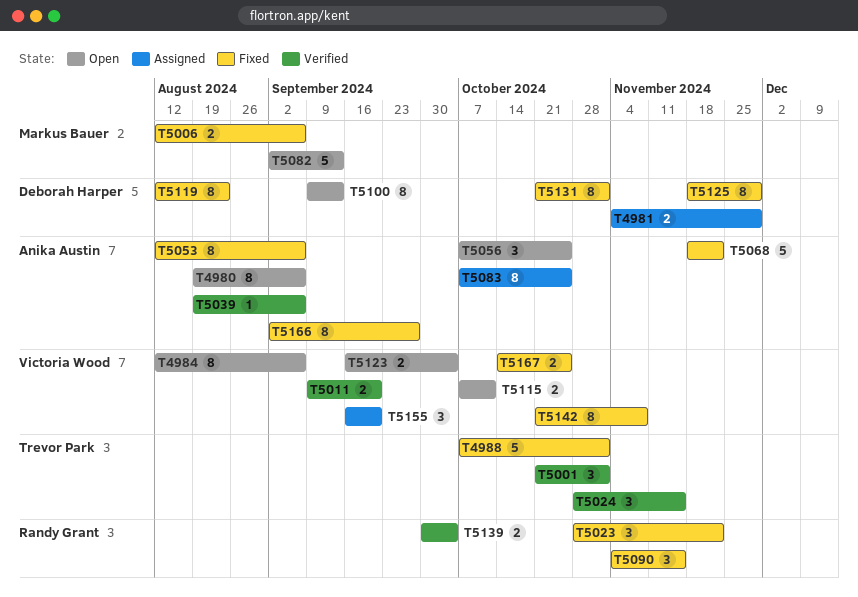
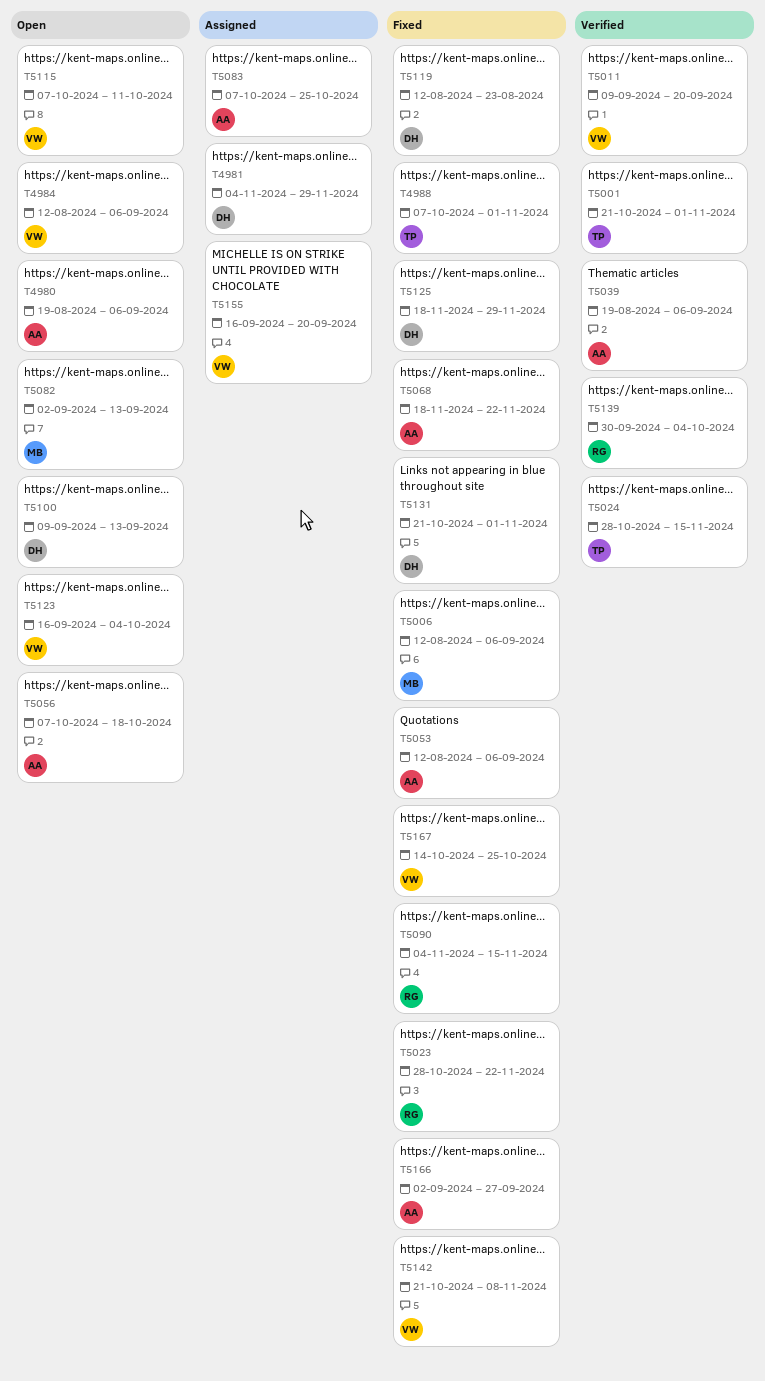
T5056, due: Oct 25 -> Oct 18

